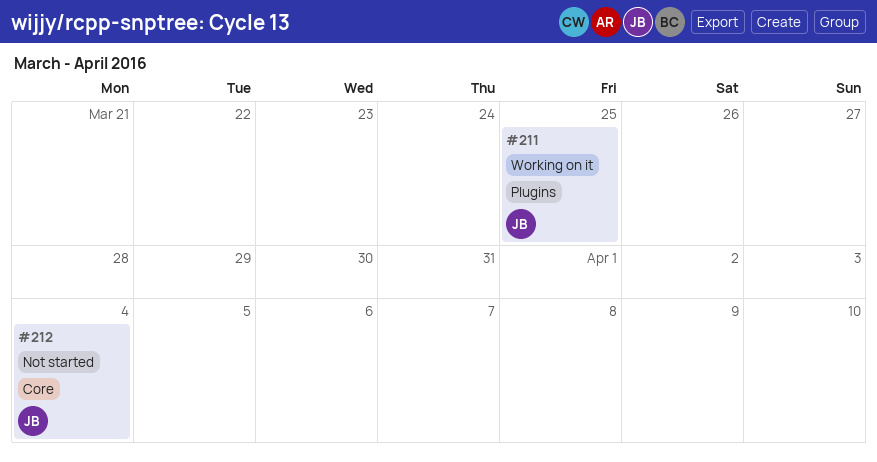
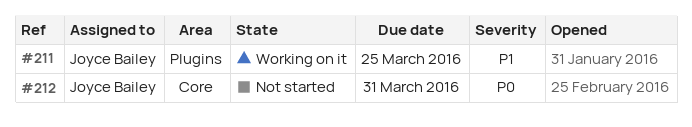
#212, due: Apr 4 -> Mar 31

